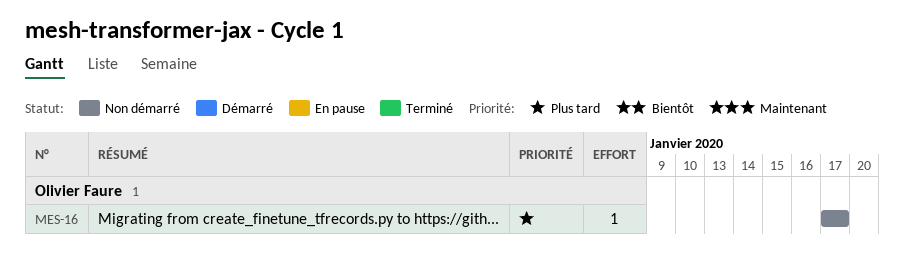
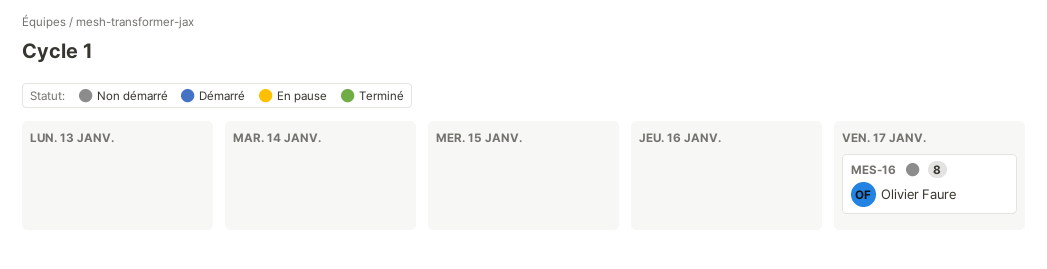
MES-16, estimate: 1 -> 8

